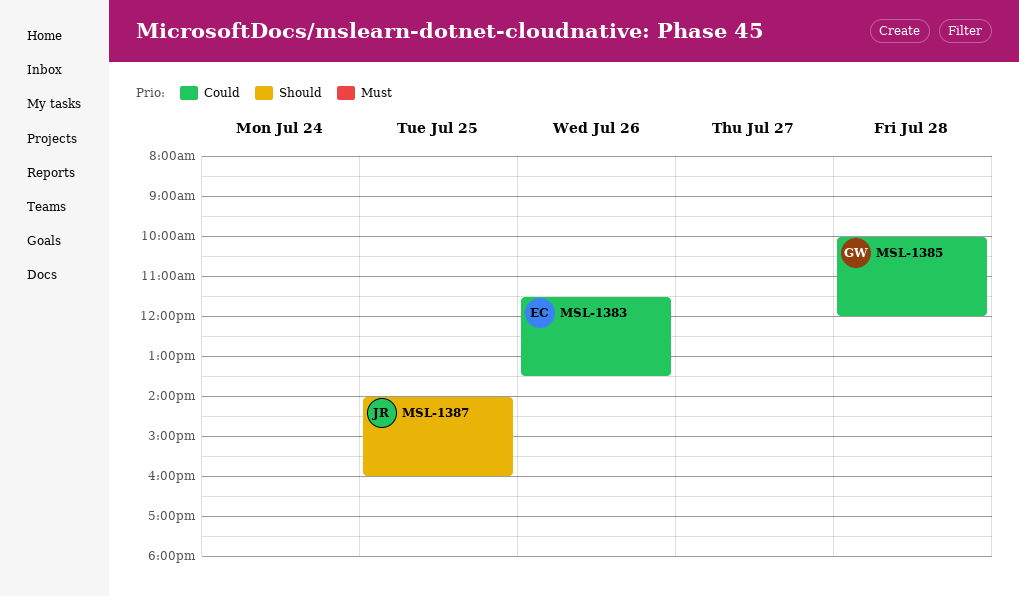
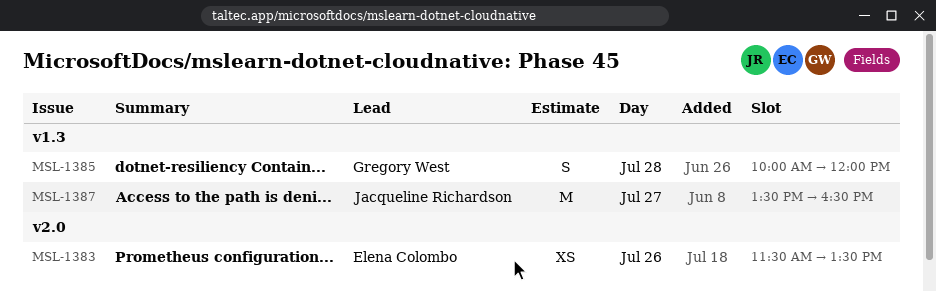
MSL-1387, day: Jul 25 -> Jul 27
MSL-1387, begins: 14:00 -> 13:30
MSL-1387, ends: 16:00 -> 16:30

